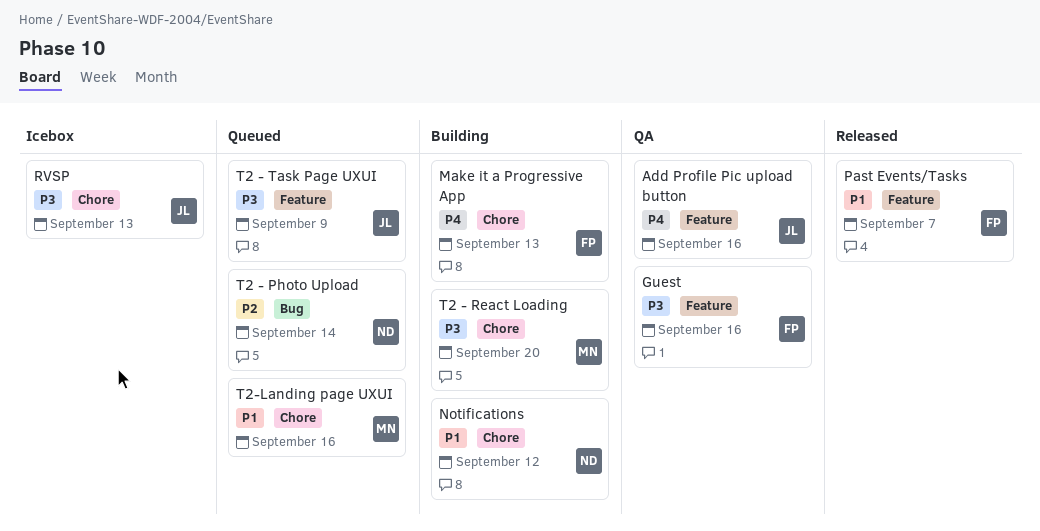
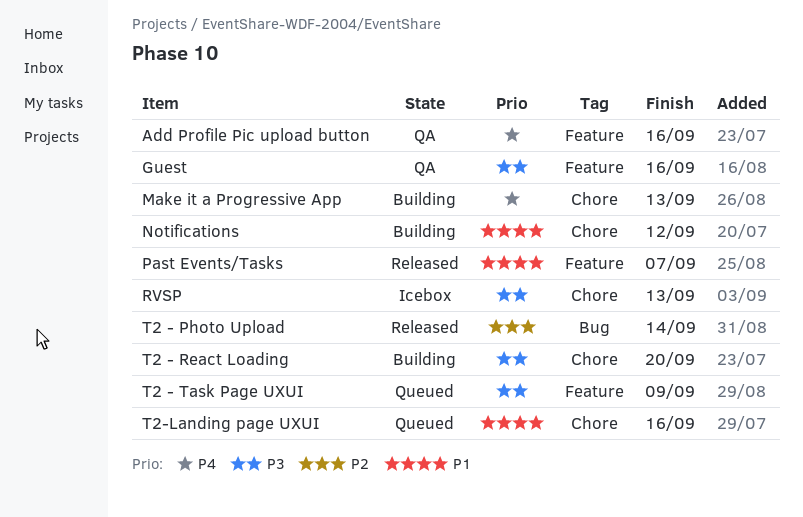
T2 - Photo Upload, status: Queued -> Released

